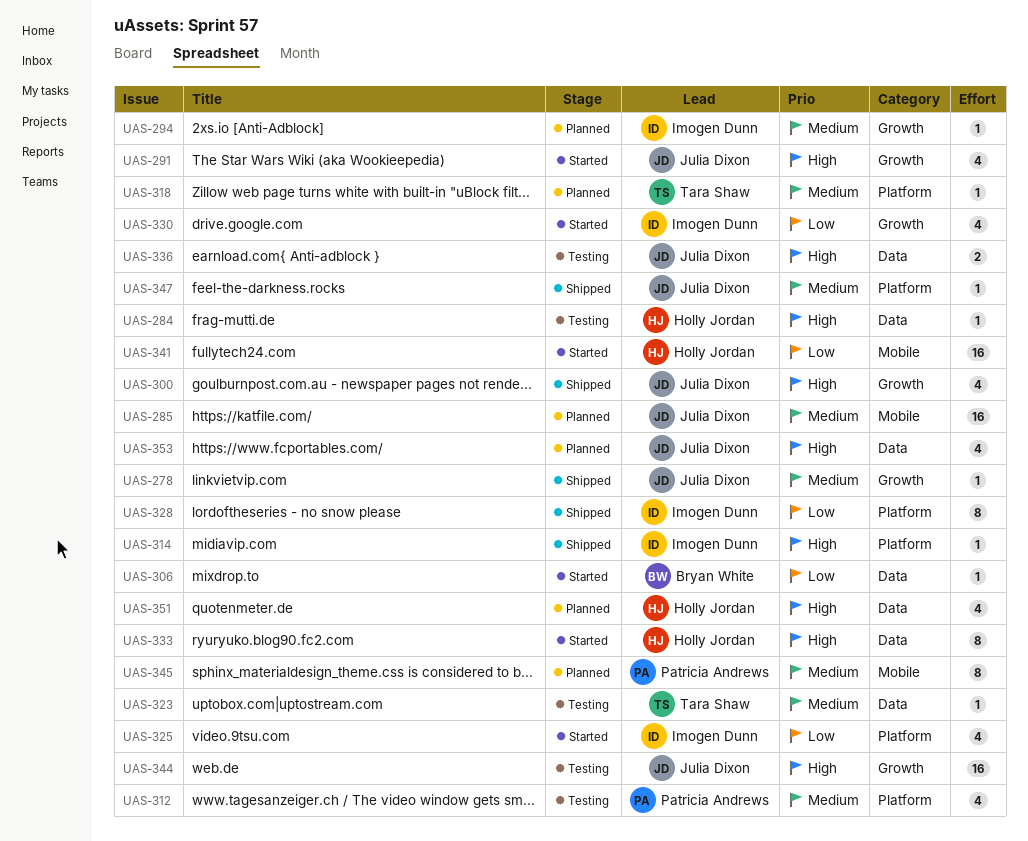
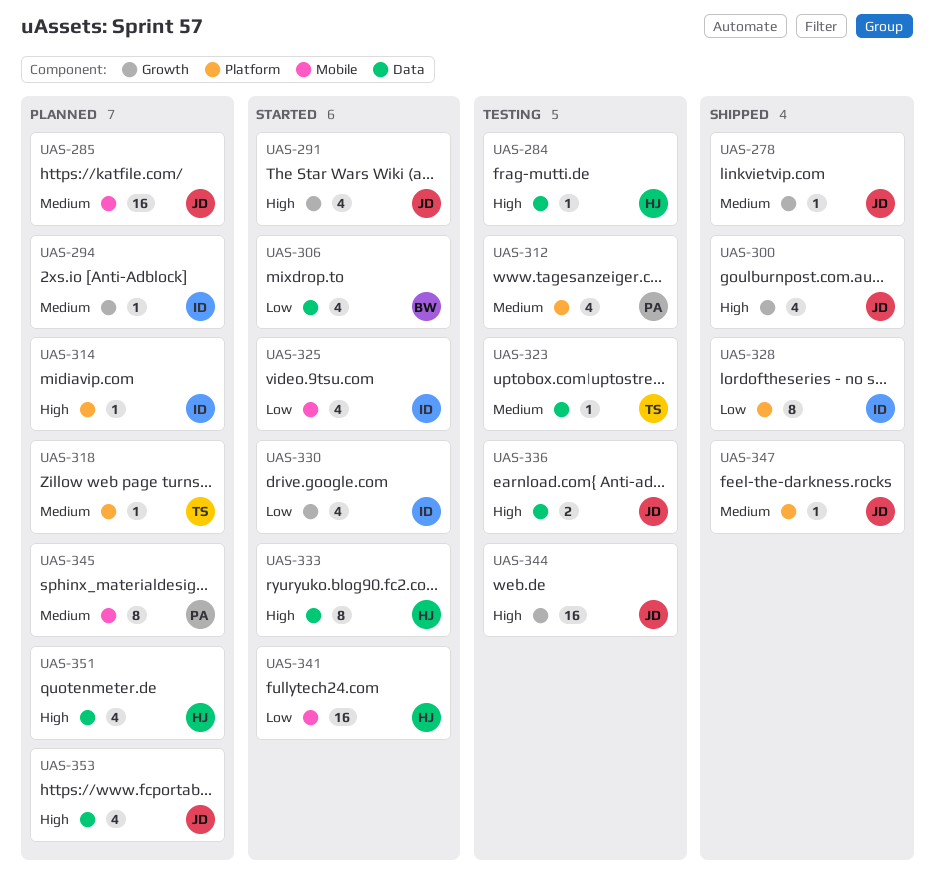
UAS-306, estimate: 1 -> 4
UAS-314, status: Shipped -> Planned
UAS-325, label: Platform -> Mobile

